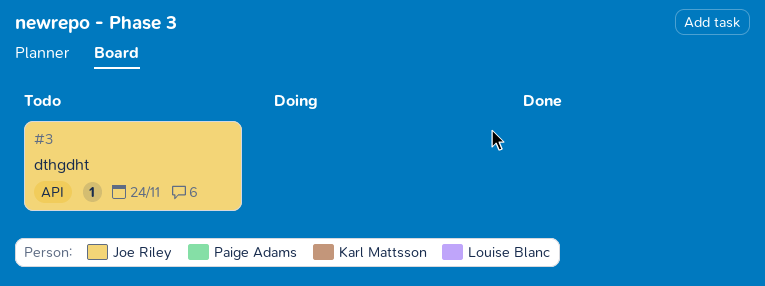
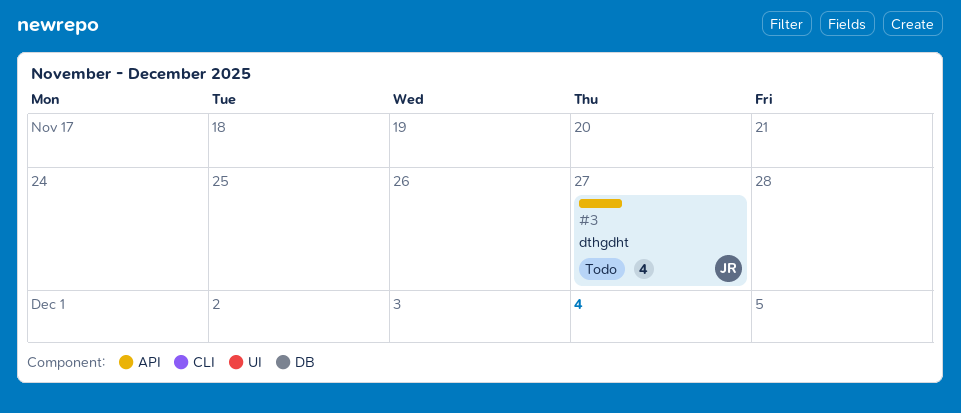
#3, estimate: 1 -> 4
#3, due: Nov 24 -> Nov 27

